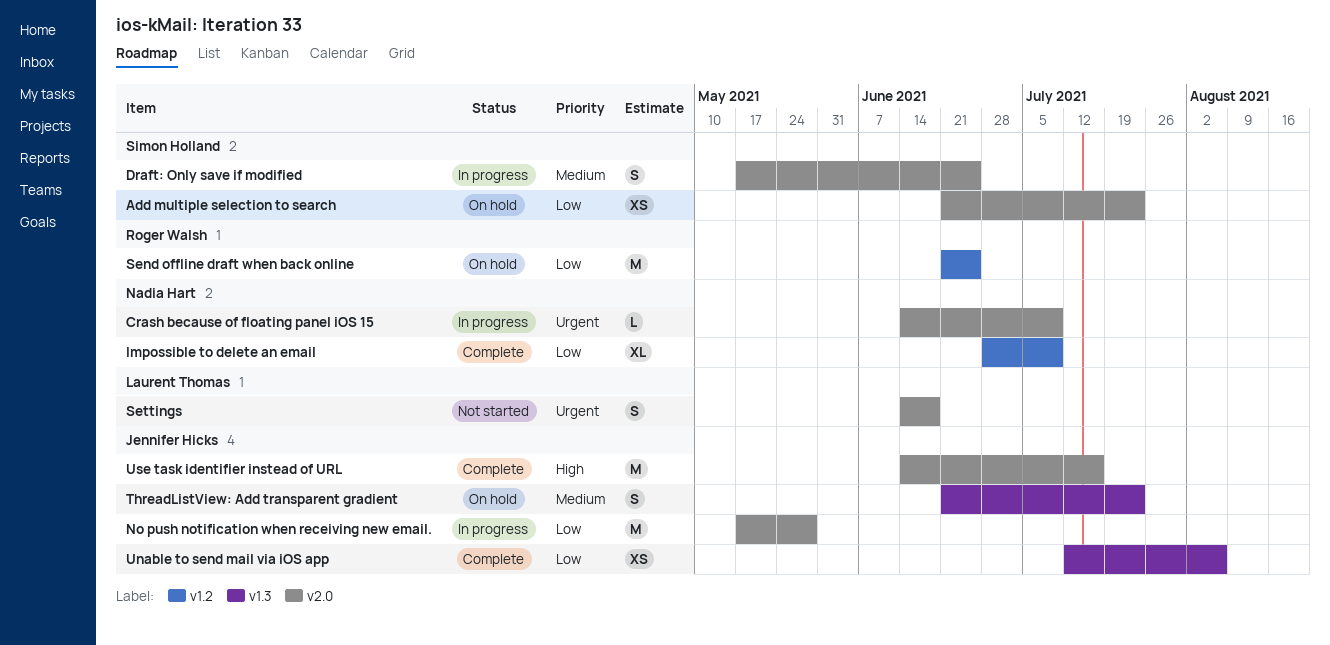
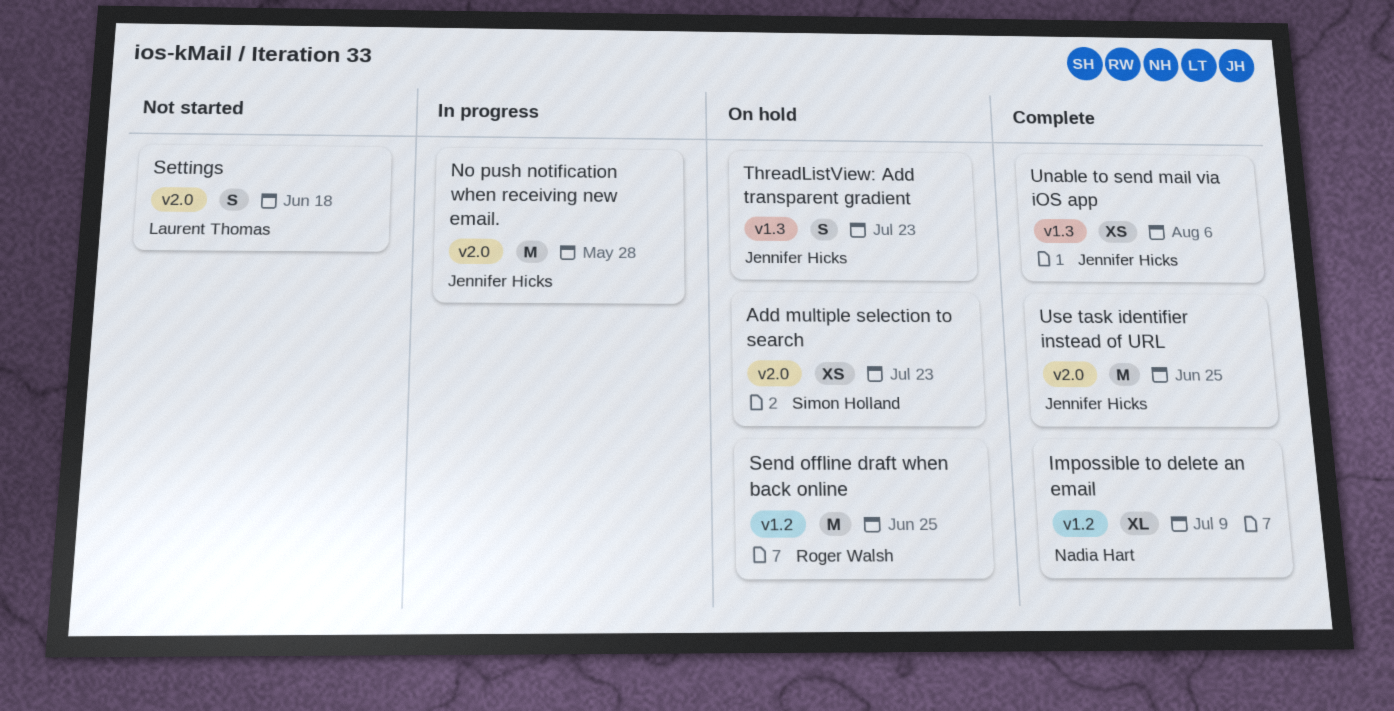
Crash because of floating panel iOS 15: present -> none
Draft: Only save if modified: present -> none
Use task identifier instead of URL, due: Jul 16 -> Jun 25

